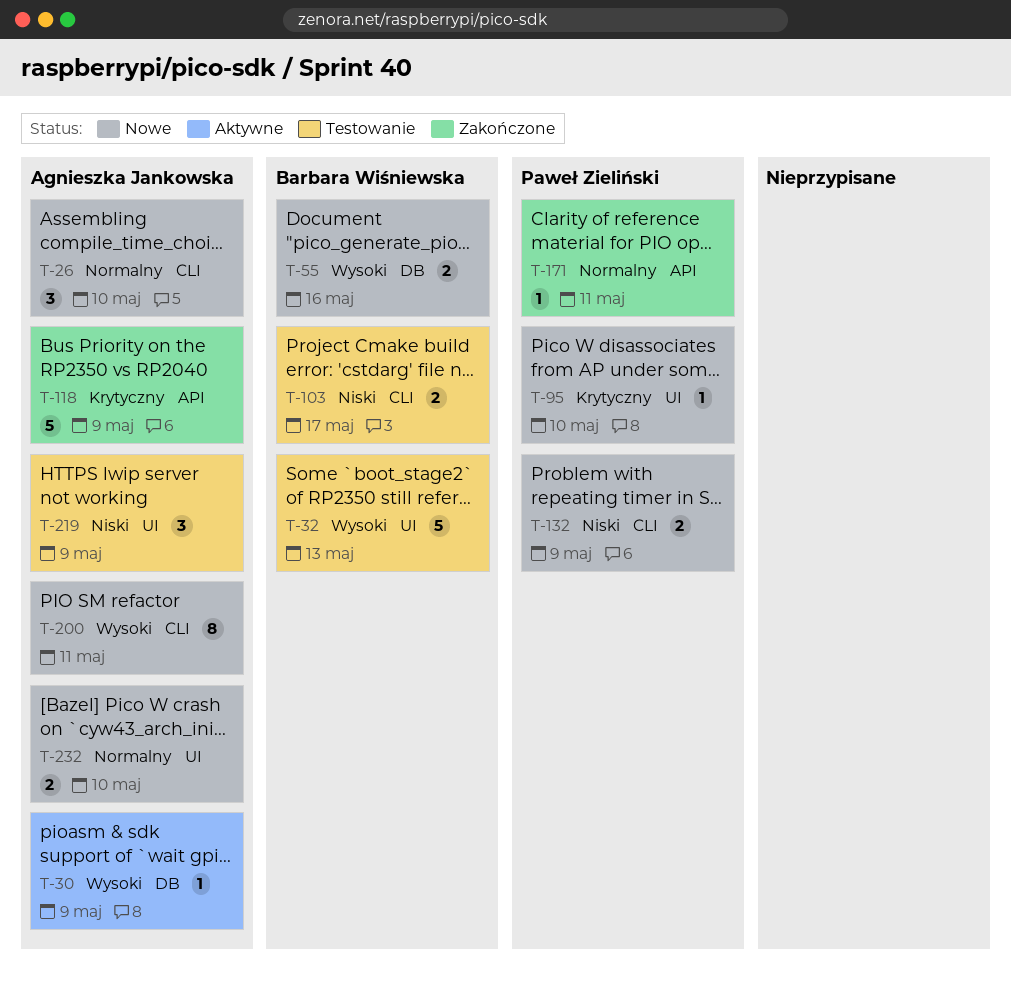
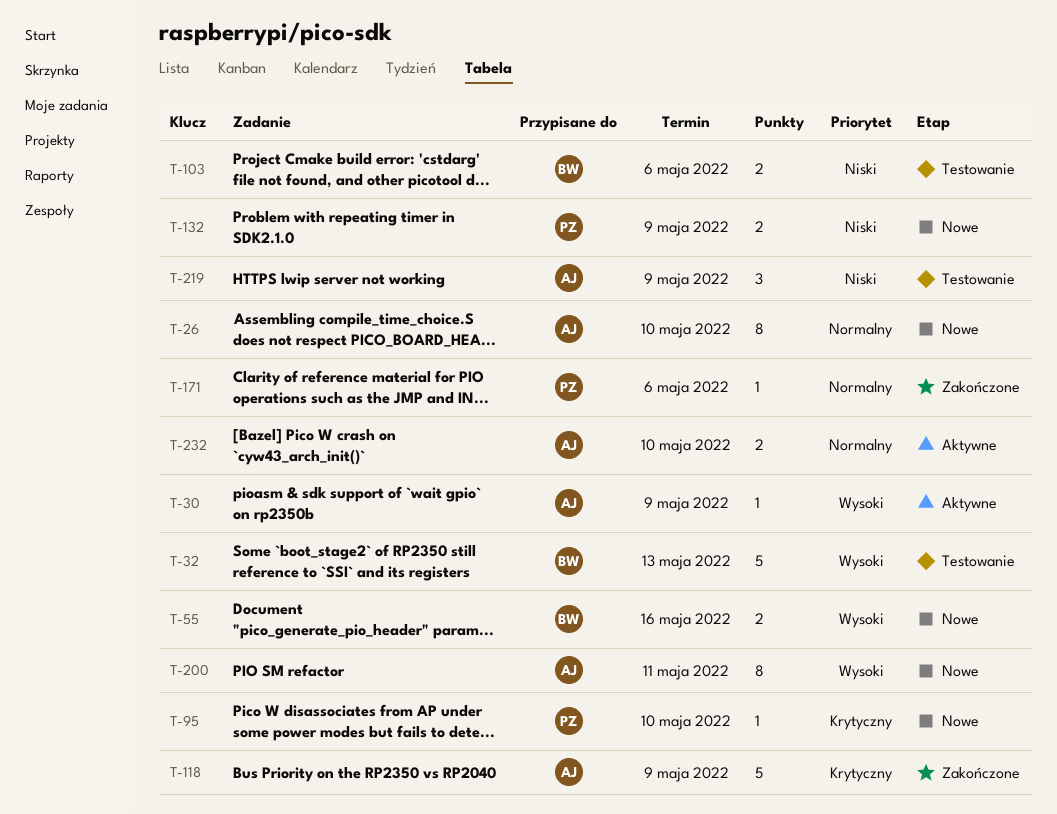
T-26, estimate: 3 -> 8
T-103, due: May 17 -> May 6
T-171, due: May 11 -> May 6
T-232, status: Nowe -> Aktywne

